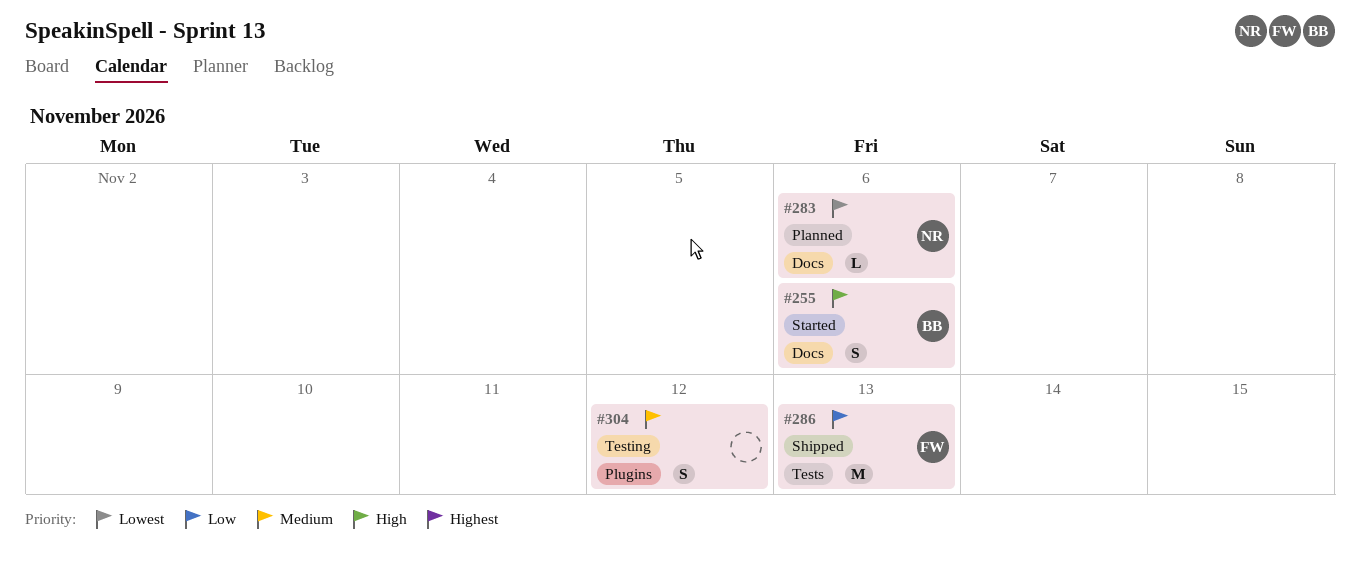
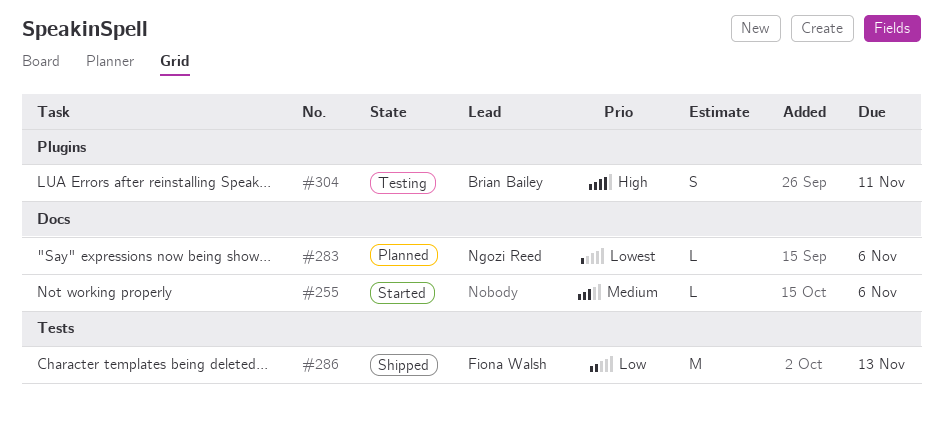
#255, owner: Brian Bailey -> none
#255, priority: High -> Medium
#255, estimate: S -> L
#304, owner: none -> Brian Bailey
#304, priority: Medium -> High
#304, due: Nov 12 -> Nov 11

